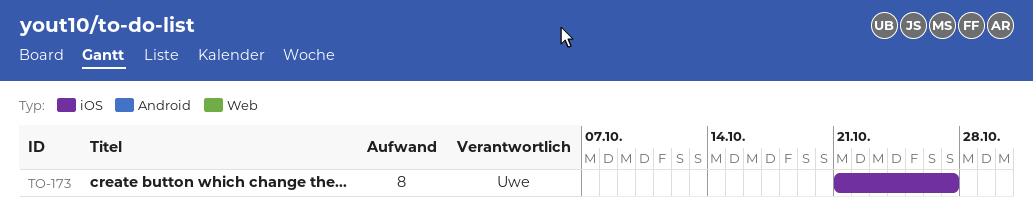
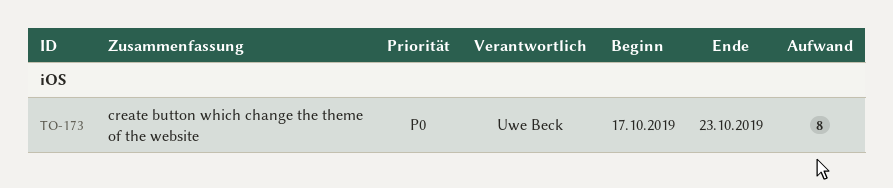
TO-173, start: Oct 21 -> Oct 17
TO-173, due: Oct 27 -> Oct 23

